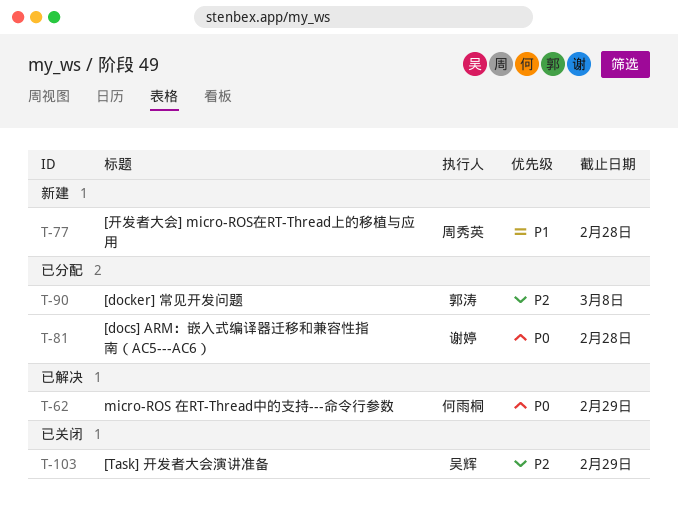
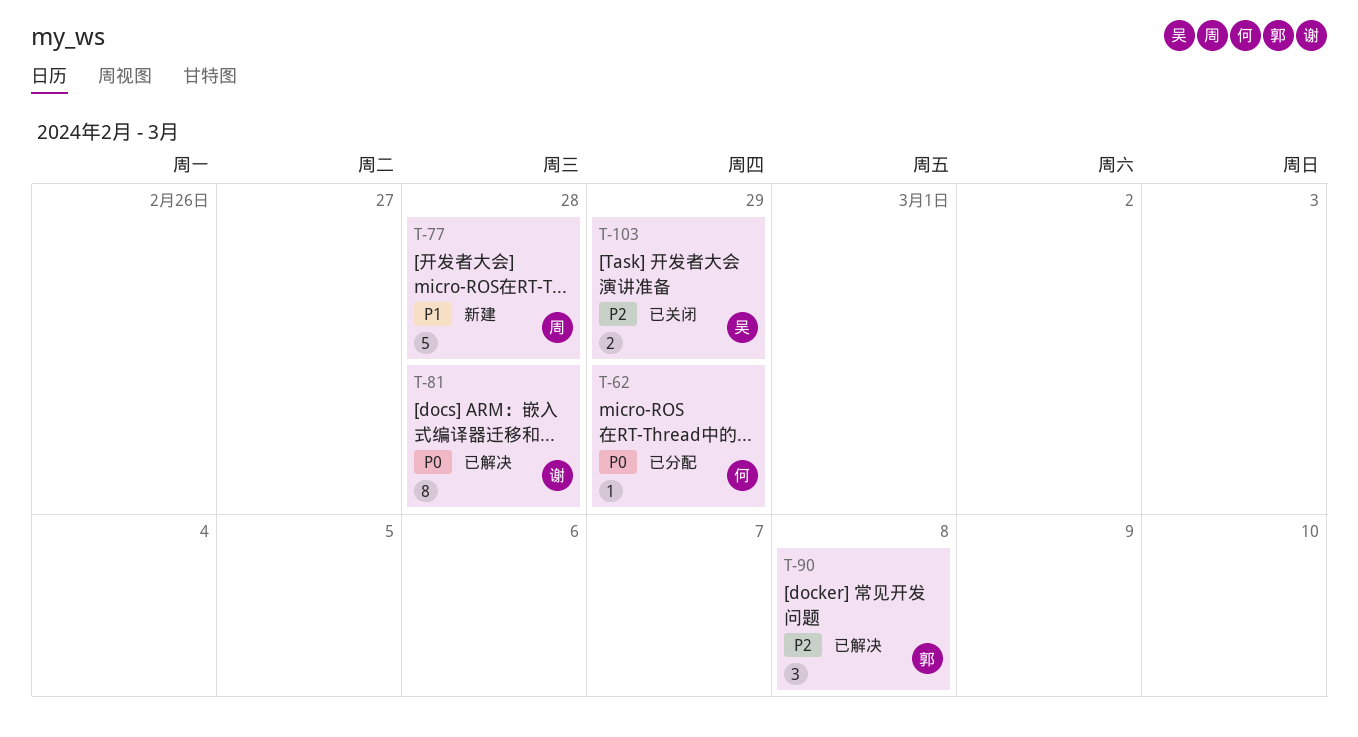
T-62, status: 已解决 -> 已分配
T-81, status: 已分配 -> 已解决
T-90, status: 已分配 -> 已解决

